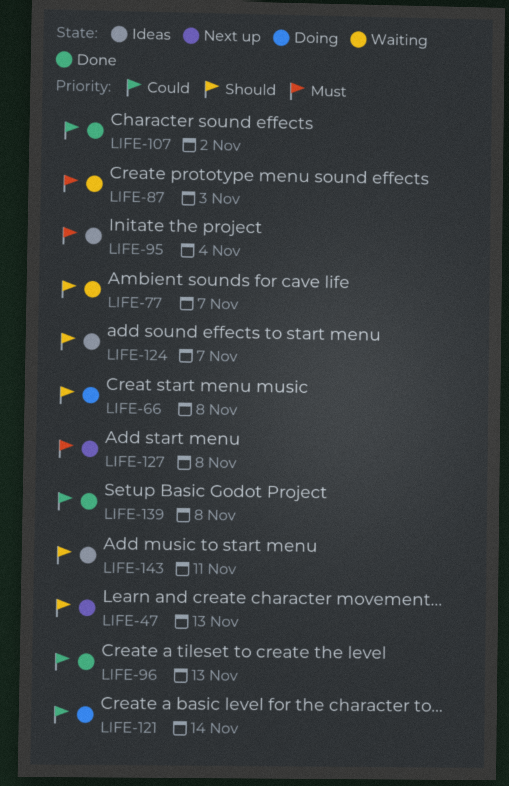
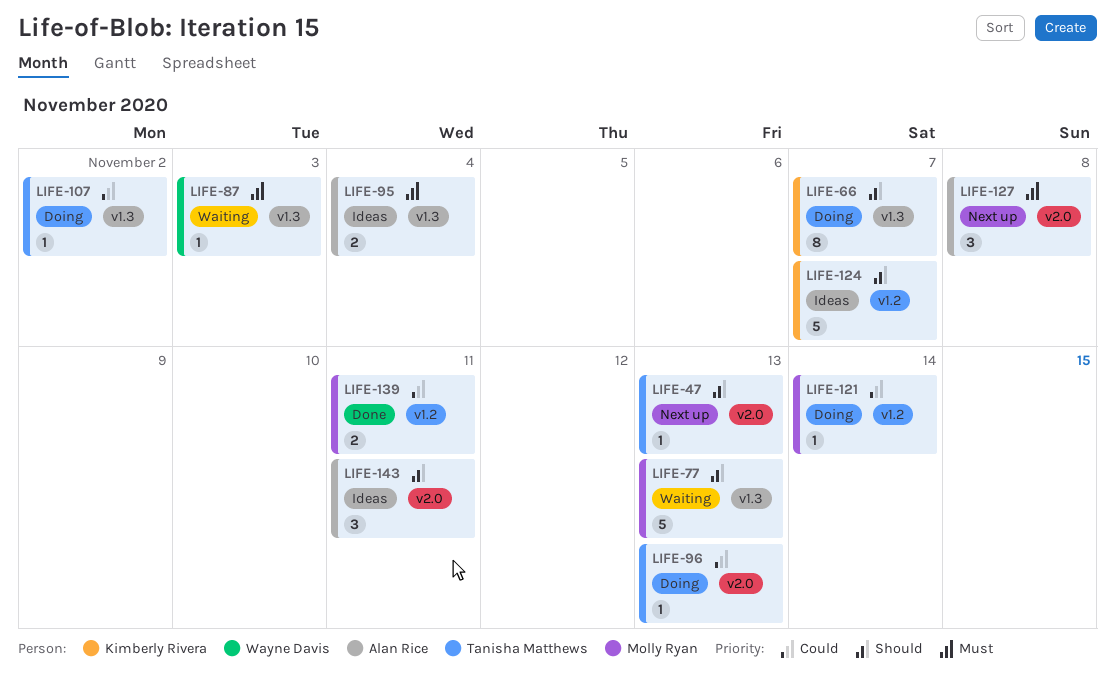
LIFE-66, due: Nov 8 -> Nov 7
LIFE-77, due: Nov 7 -> Nov 13
LIFE-96, status: Done -> Doing
LIFE-107, status: Done -> Doing
LIFE-139, due: Nov 8 -> Nov 11

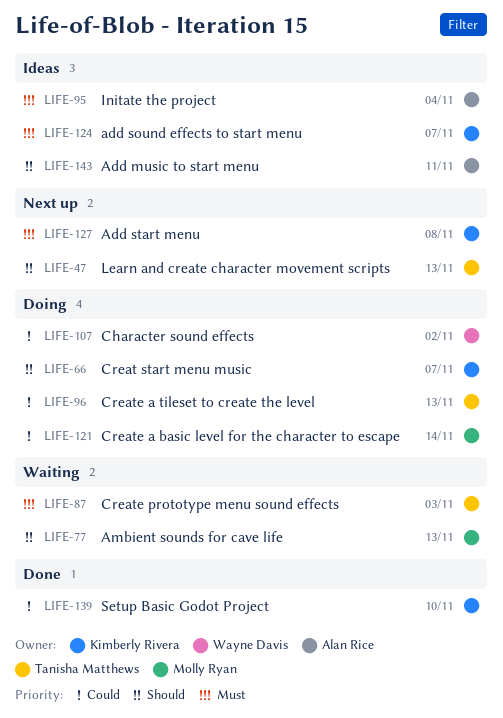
LIFE-87, owner: Wayne Davis -> Tanisha Matthews
LIFE-107, owner: Tanisha Matthews -> Wayne Davis
LIFE-124, priority: Should -> Must
LIFE-127, owner: Alan Rice -> Kimberly Rivera
LIFE-139, owner: Molly Ryan -> Kimberly Rivera
LIFE-139, due: Nov 11 -> Nov 10

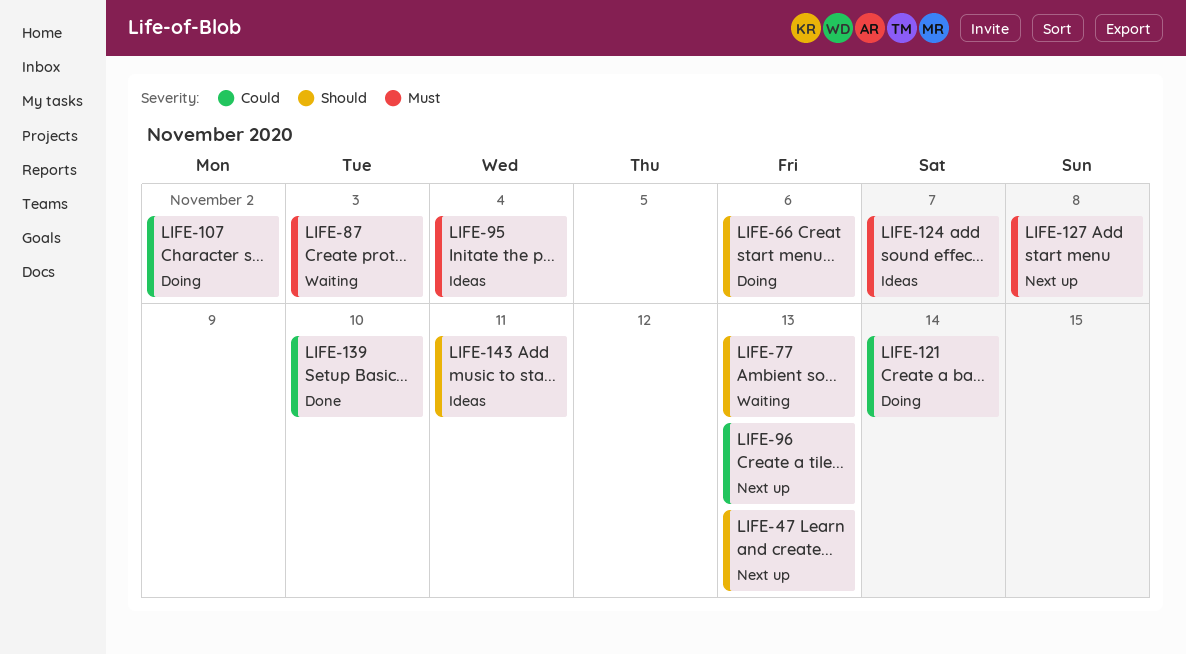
LIFE-66, due: Nov 7 -> Nov 6
LIFE-96, status: Doing -> Next up

